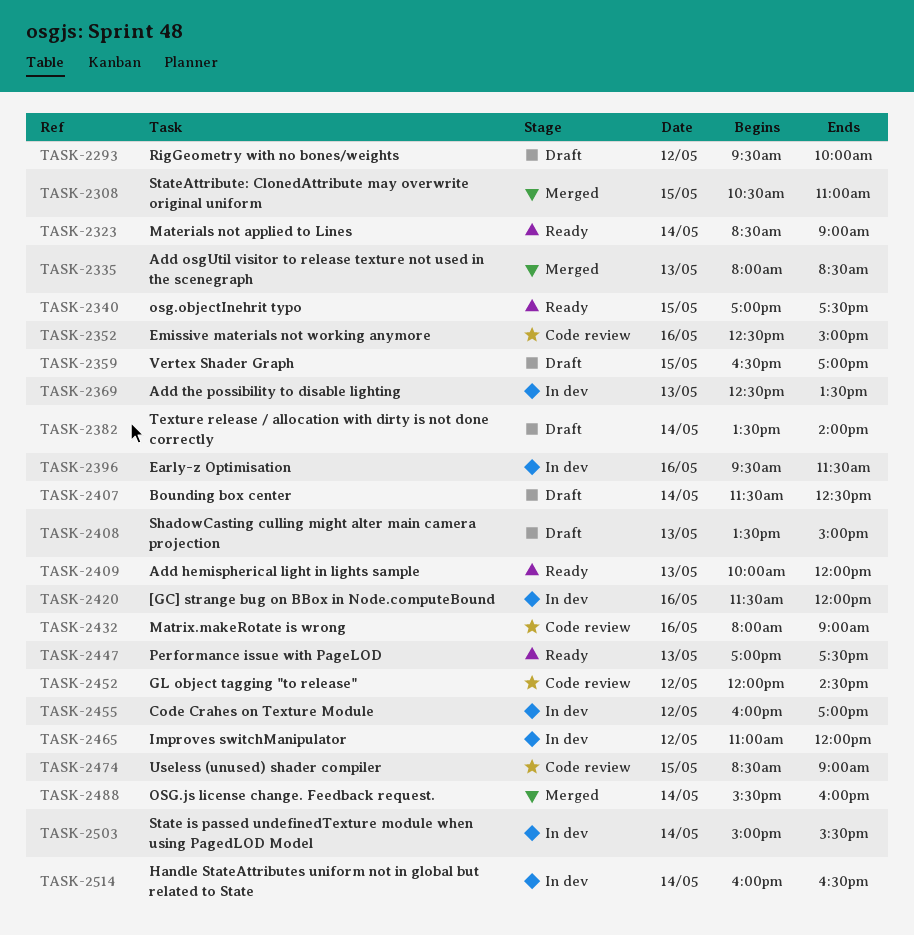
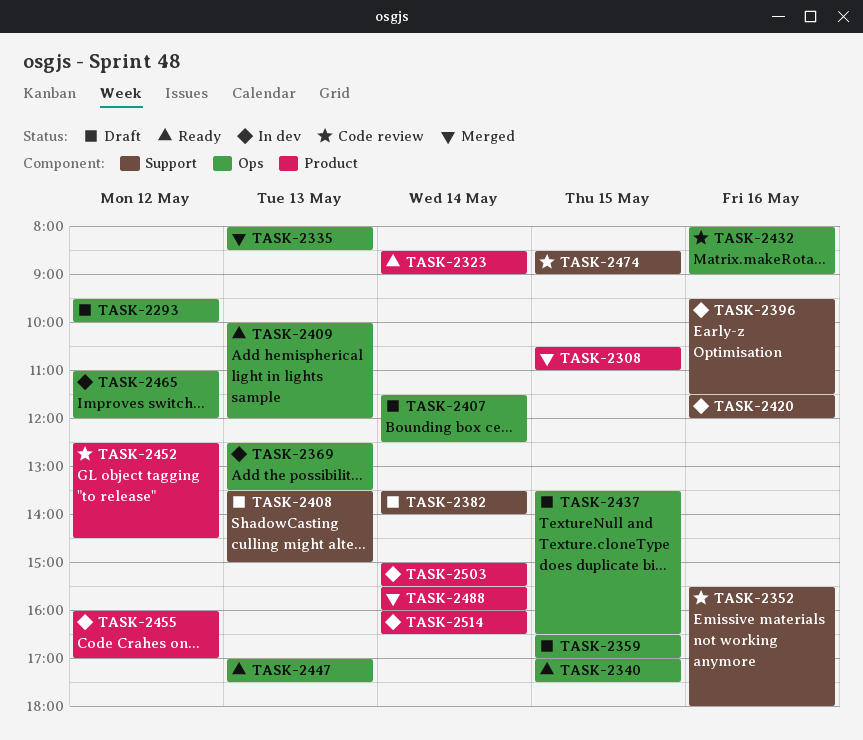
TASK-2352, begins: 12:30 -> 15:30
TASK-2352, ends: 15:00 -> 18:00
TASK-2437: none -> present
TASK-2452, begins: 12:00 -> 12:30

